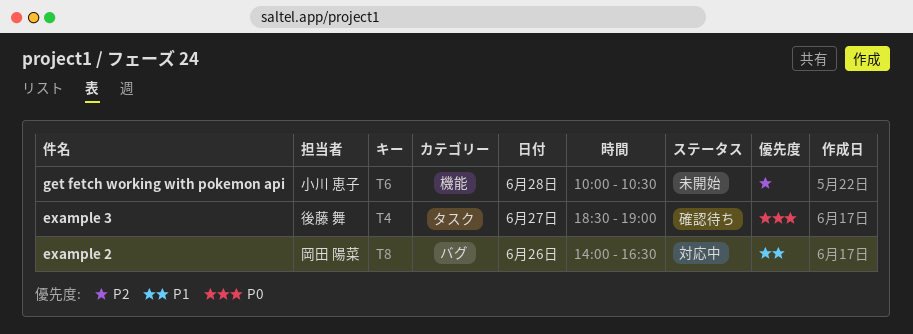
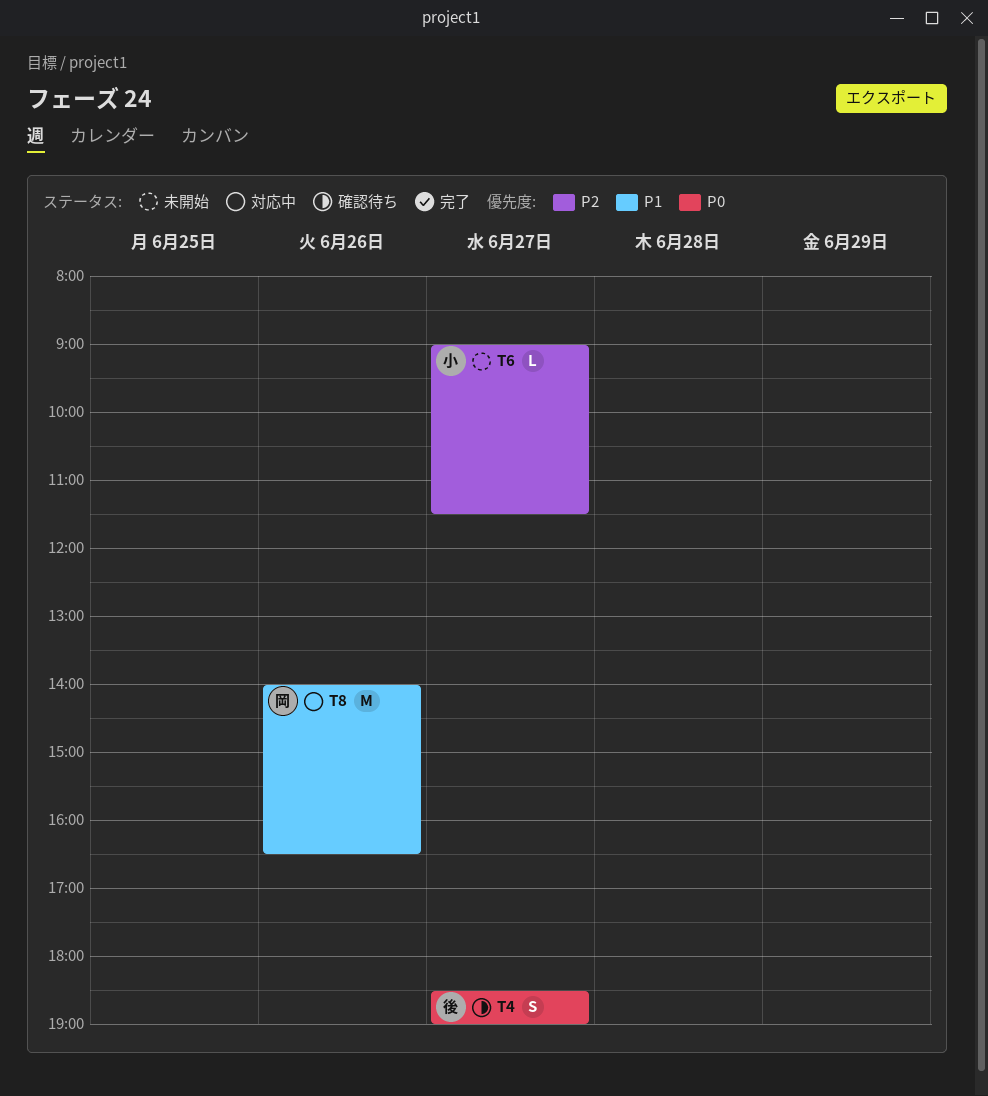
T6, day: Jun 28 -> Jun 27
T6, begins: 10:00 -> 09:00
T6, ends: 10:30 -> 11:30

